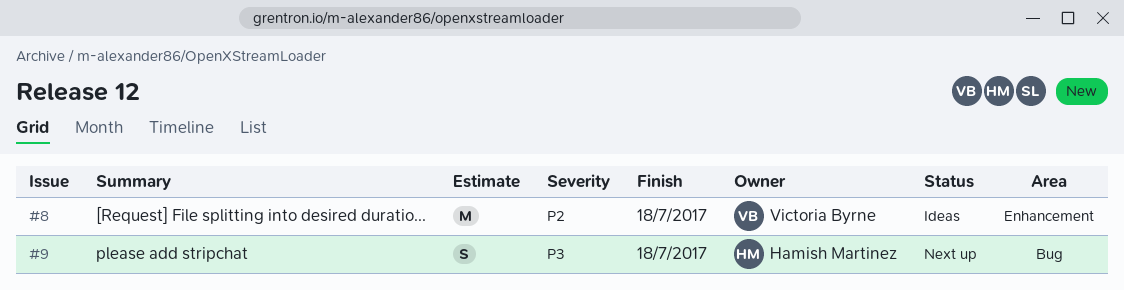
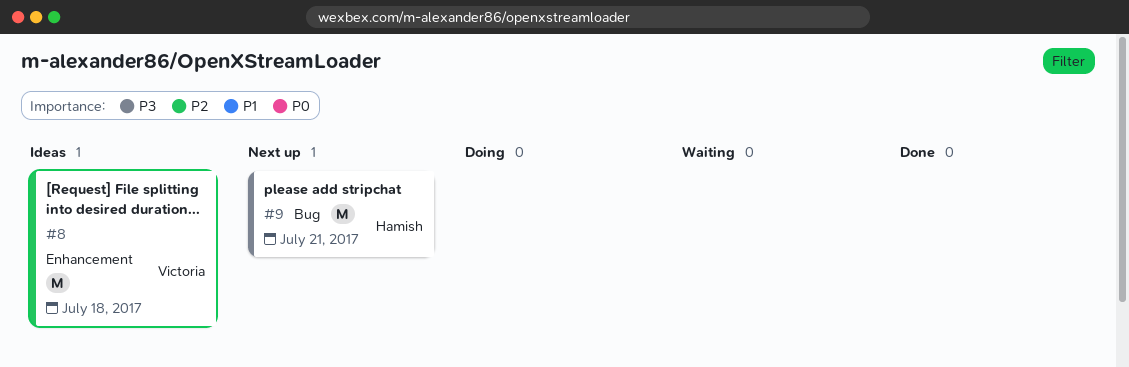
#9, estimate: S -> M
#9, due: Jul 18 -> Jul 21

